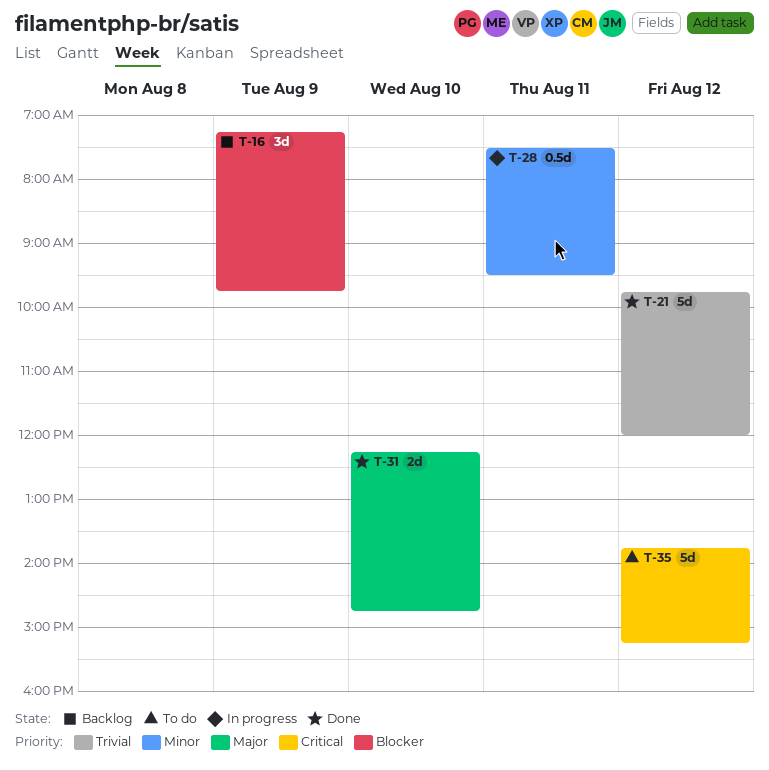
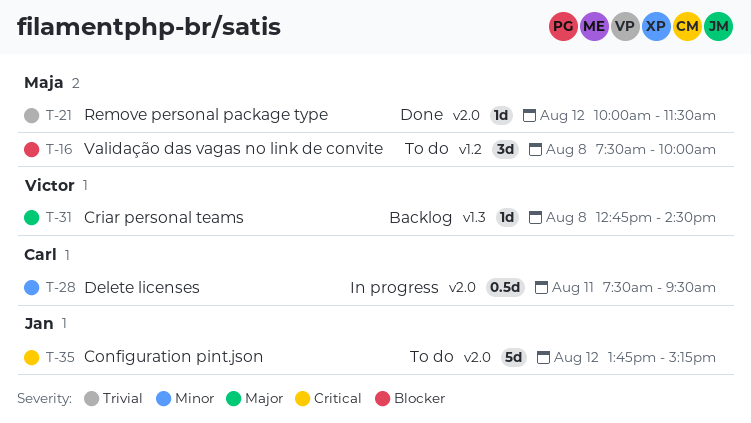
T-16, status: Backlog -> To do
T-16, day: Aug 9 -> Aug 8
T-16, begins: 07:15 -> 07:30
T-16, ends: 09:45 -> 10:00
T-21, estimate: 5d -> 1d
T-21, begins: 09:45 -> 10:00
T-21, ends: 12:00 -> 11:30
T-31, status: Done -> Backlog
T-31, estimate: 2d -> 1d
T-31, day: Aug 10 -> Aug 8
T-31, begins: 12:15 -> 12:45
T-31, ends: 14:45 -> 14:30

